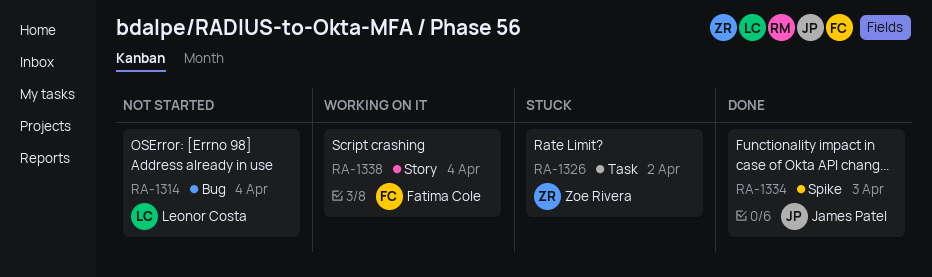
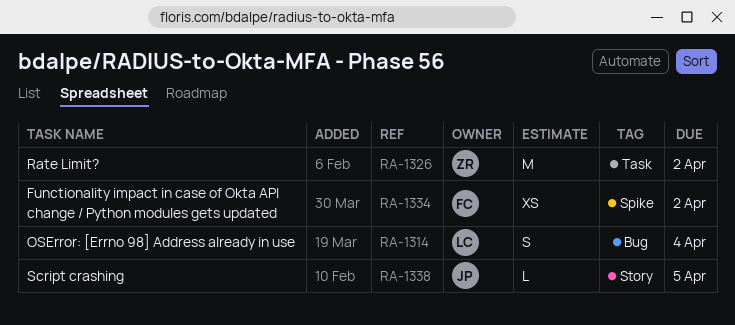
RA-1334, owner: James Patel -> Fatima Cole
RA-1334, due: Apr 3 -> Apr 2
RA-1338, owner: Fatima Cole -> James Patel
RA-1338, due: Apr 4 -> Apr 5

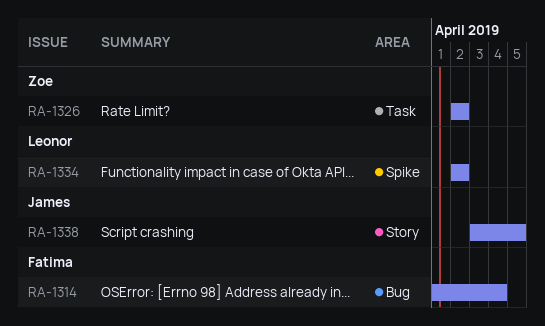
RA-1314, owner: Leonor -> Fatima
RA-1334, owner: Fatima -> Leonor

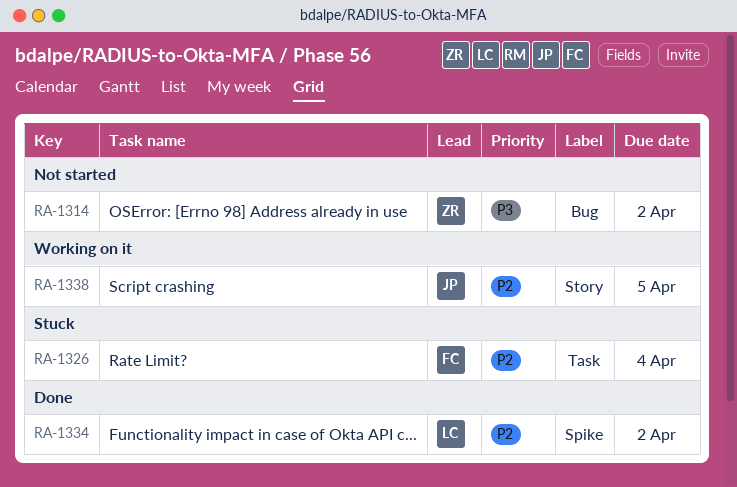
RA-1314, owner: Fatima -> Zoe
RA-1314, due: Apr 4 -> Apr 2
RA-1326, owner: Zoe -> Fatima
RA-1326, due: Apr 2 -> Apr 4

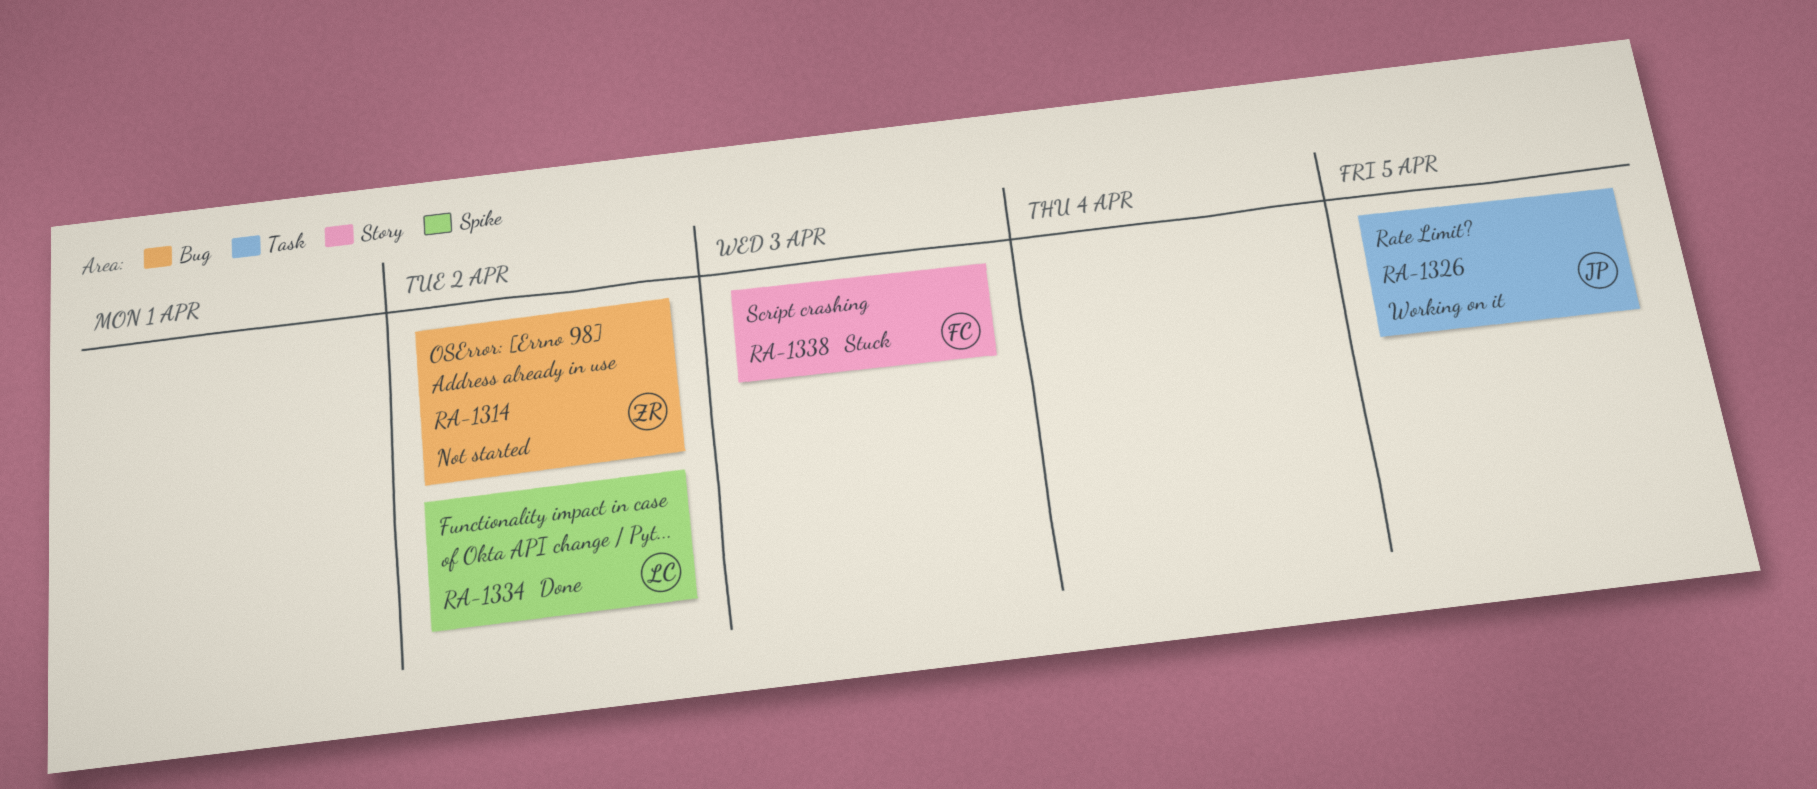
RA-1326, status: Stuck -> Working on it
RA-1326, owner: FC -> JP
RA-1326, due: Apr 4 -> Apr 5
RA-1338, status: Working on it -> Stuck
RA-1338, owner: JP -> FC
RA-1338, due: Apr 5 -> Apr 3

